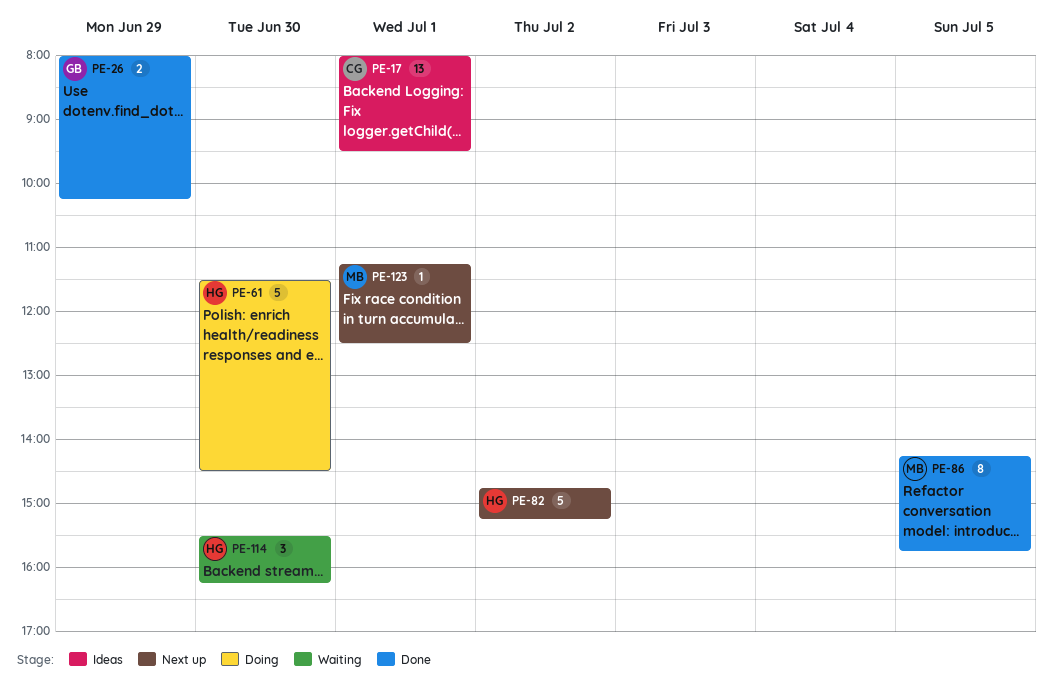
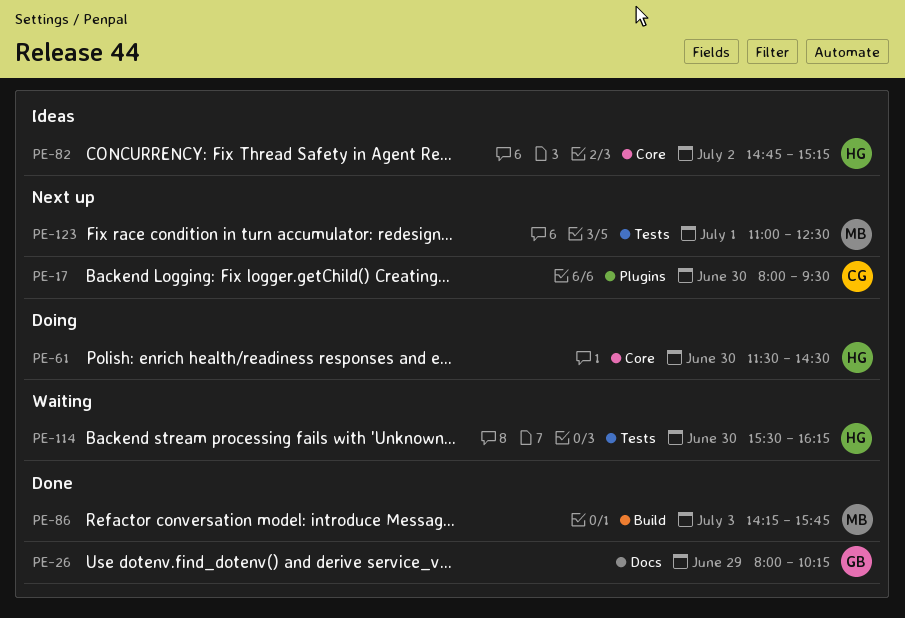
PE-17, status: Ideas -> Next up
PE-17, day: Jul 1 -> Jun 30
PE-82, status: Next up -> Ideas
PE-86, day: Jul 5 -> Jul 3
PE-123, begins: 11:15 -> 11:00

